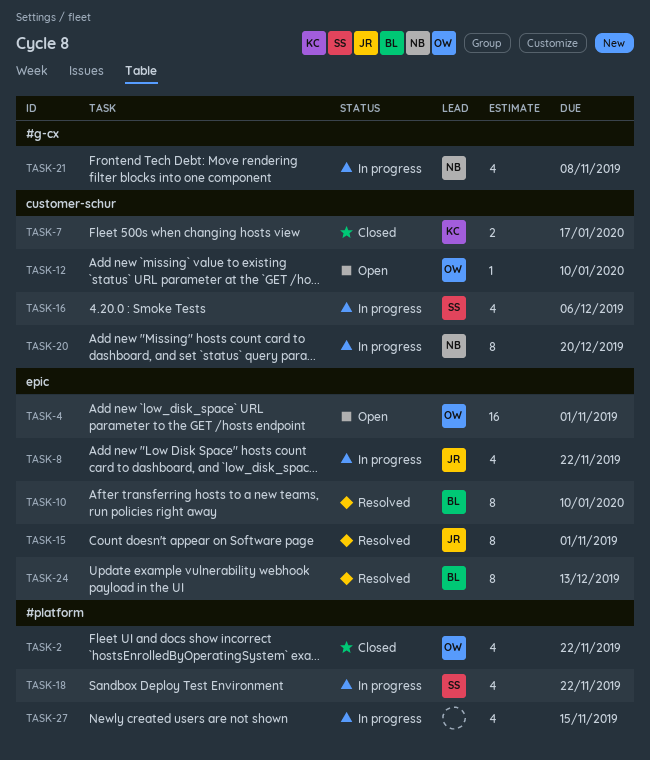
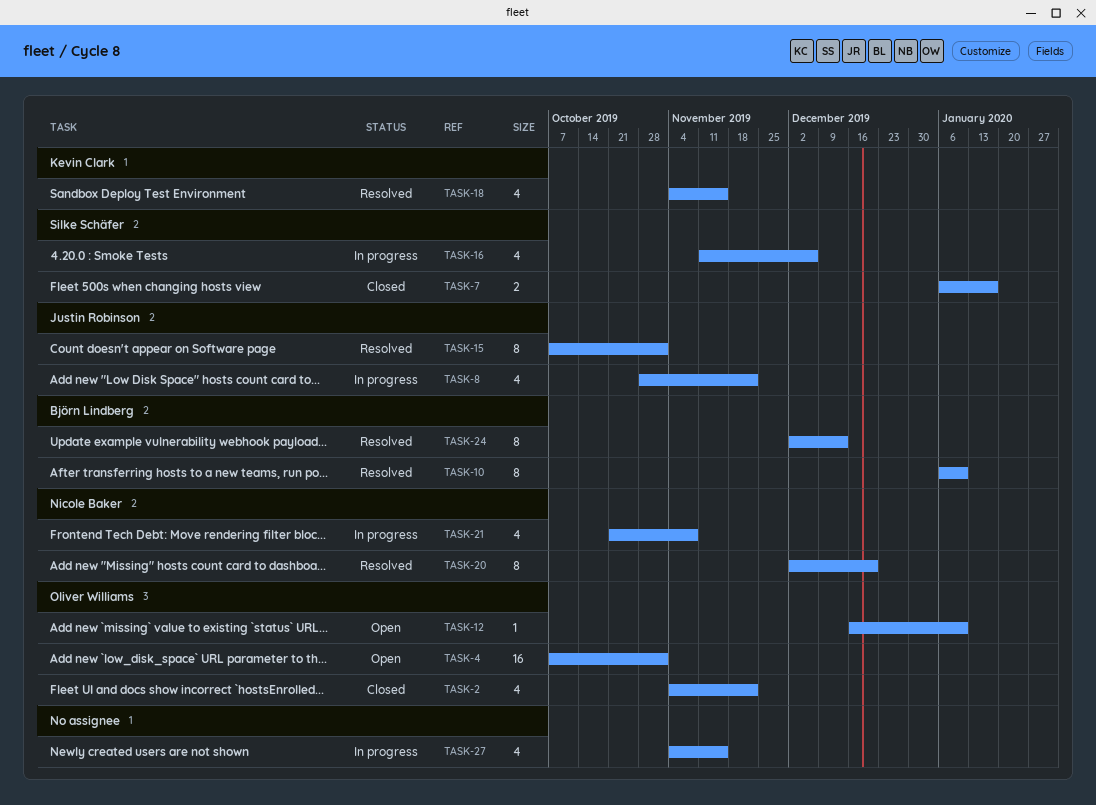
TASK-7, owner: Kevin Clark -> Silke Schäfer
TASK-18, status: In progress -> Resolved
TASK-18, owner: Silke Schäfer -> Kevin Clark
TASK-18, due: Nov 22 -> Nov 15
TASK-20, status: In progress -> Resolved

